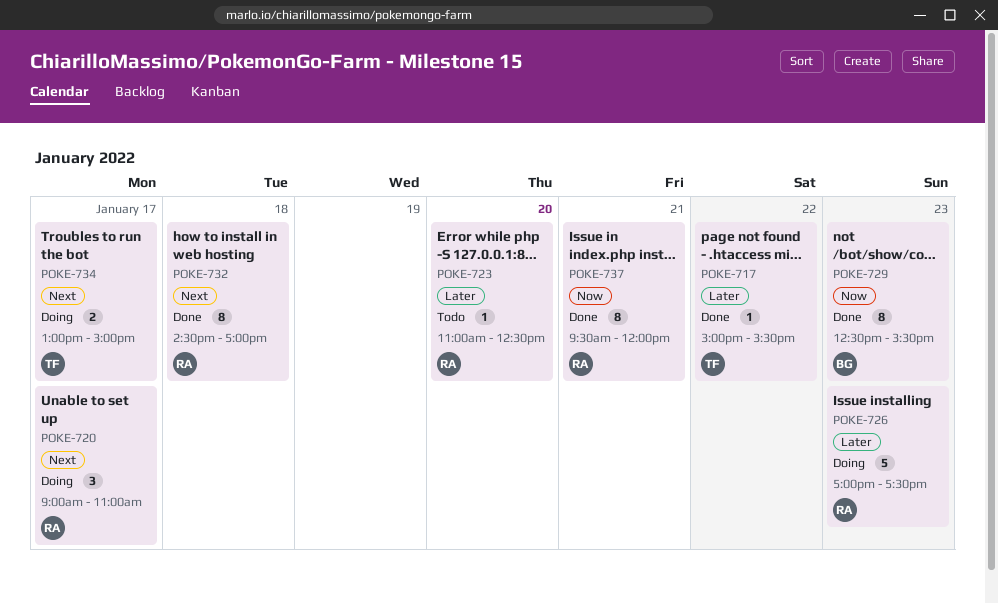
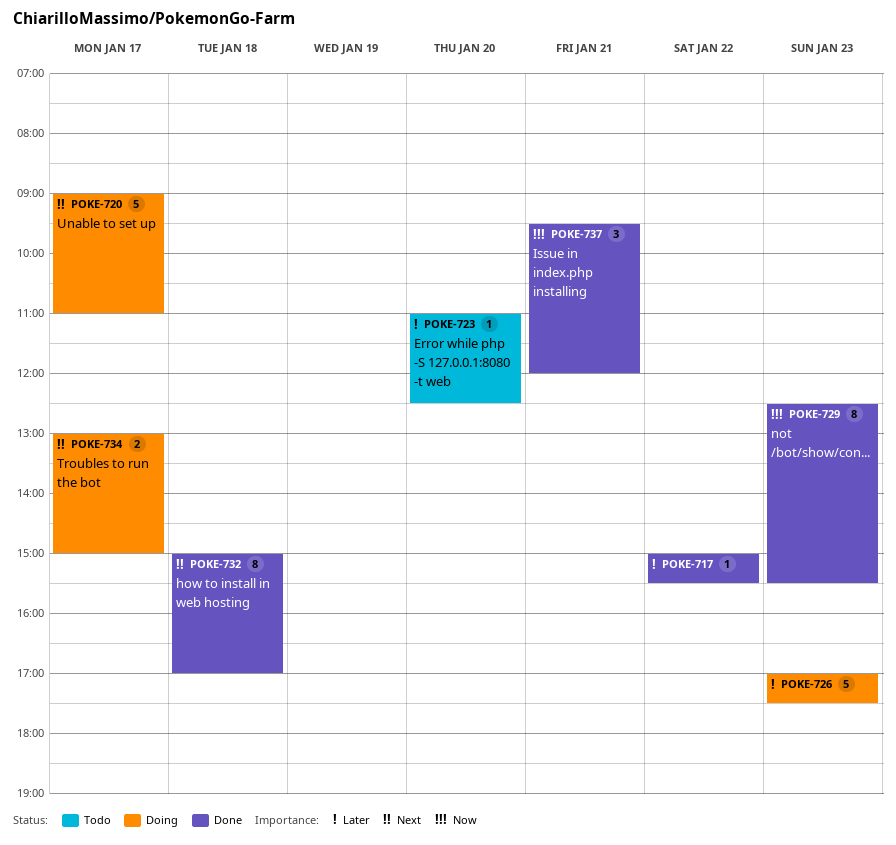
POKE-720, estimate: 3 -> 5
POKE-732, begins: 14:30 -> 15:00
POKE-737, estimate: 8 -> 3

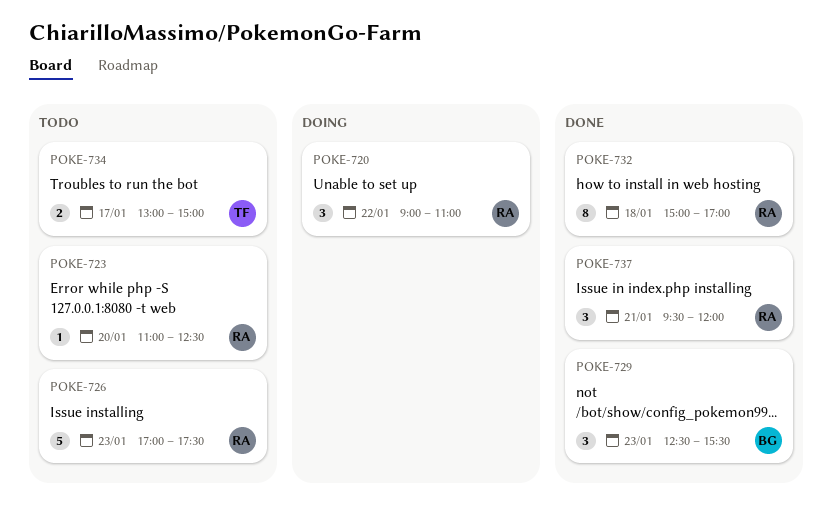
POKE-717: present -> none
POKE-720, estimate: 5 -> 3
POKE-720, day: Jan 17 -> Jan 22
POKE-726, status: Doing -> Todo
POKE-729, estimate: 8 -> 3
POKE-734, status: Doing -> Todo

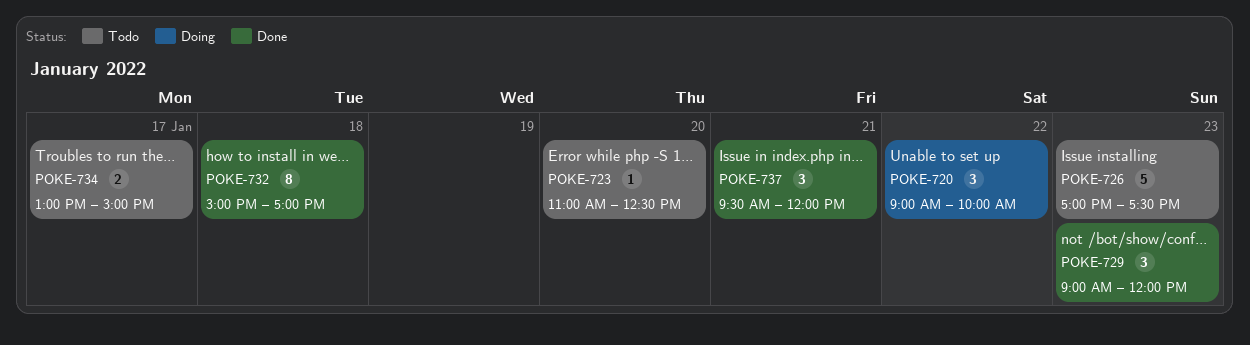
POKE-720, ends: 11:00 -> 10:00
POKE-729, begins: 12:30 -> 09:00
POKE-729, ends: 15:30 -> 12:00

